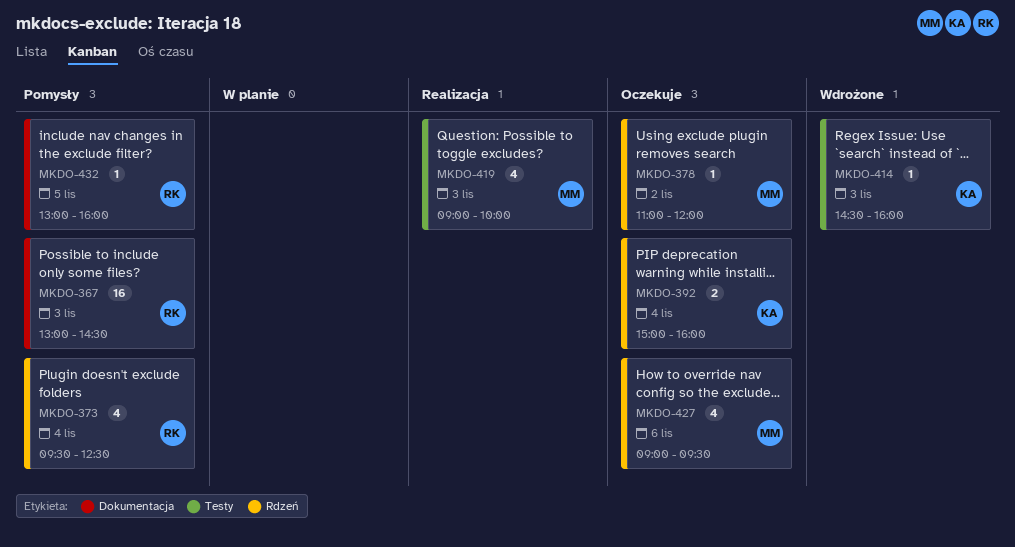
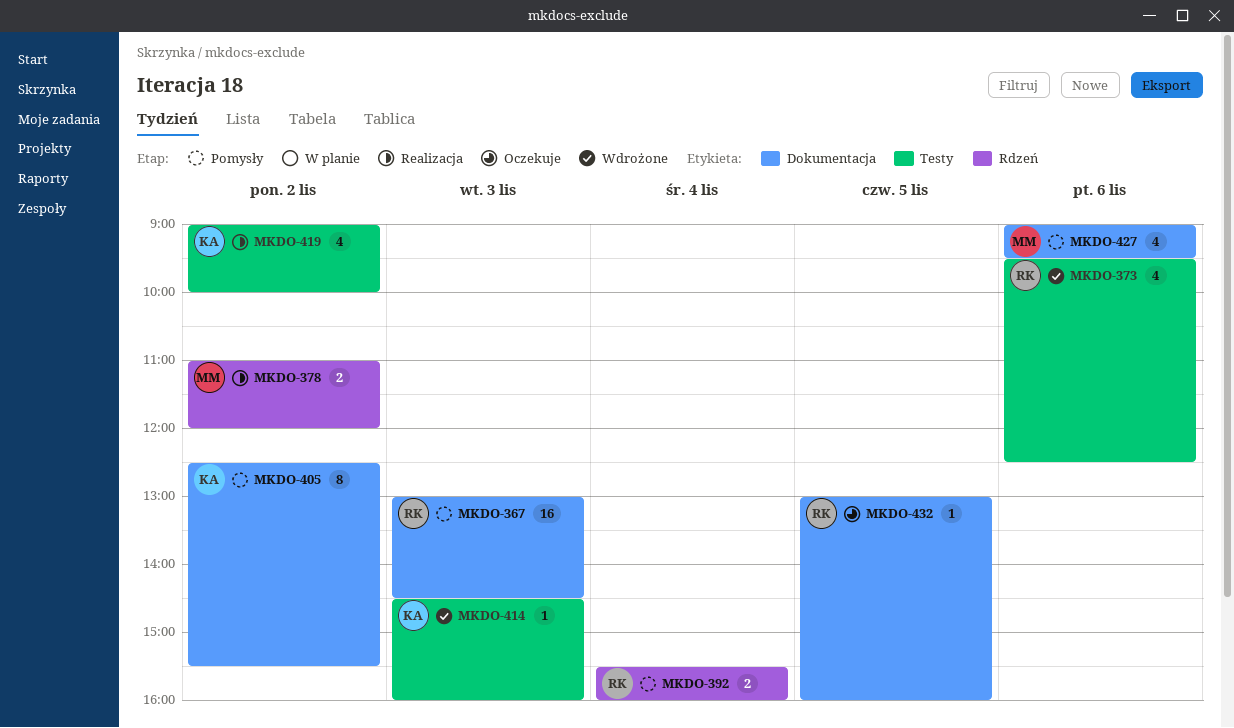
MKDO-373, status: Pomysły -> Wdrożone
MKDO-373, label: Rdzeń -> Testy
MKDO-373, day: Nov 4 -> Nov 6
MKDO-378, status: Oczekuje -> Realizacja
MKDO-378, estimate: 1 -> 2
MKDO-392, status: Oczekuje -> Pomysły
MKDO-392, owner: KA -> RK
MKDO-392, begins: 15:00 -> 15:30
MKDO-405: none -> present
MKDO-419, owner: MM -> KA
MKDO-419, day: Nov 3 -> Nov 2
MKDO-427, status: Oczekuje -> Pomysły
MKDO-427, label: Rdzeń -> Dokumentacja
MKDO-432, status: Pomysły -> Oczekuje

